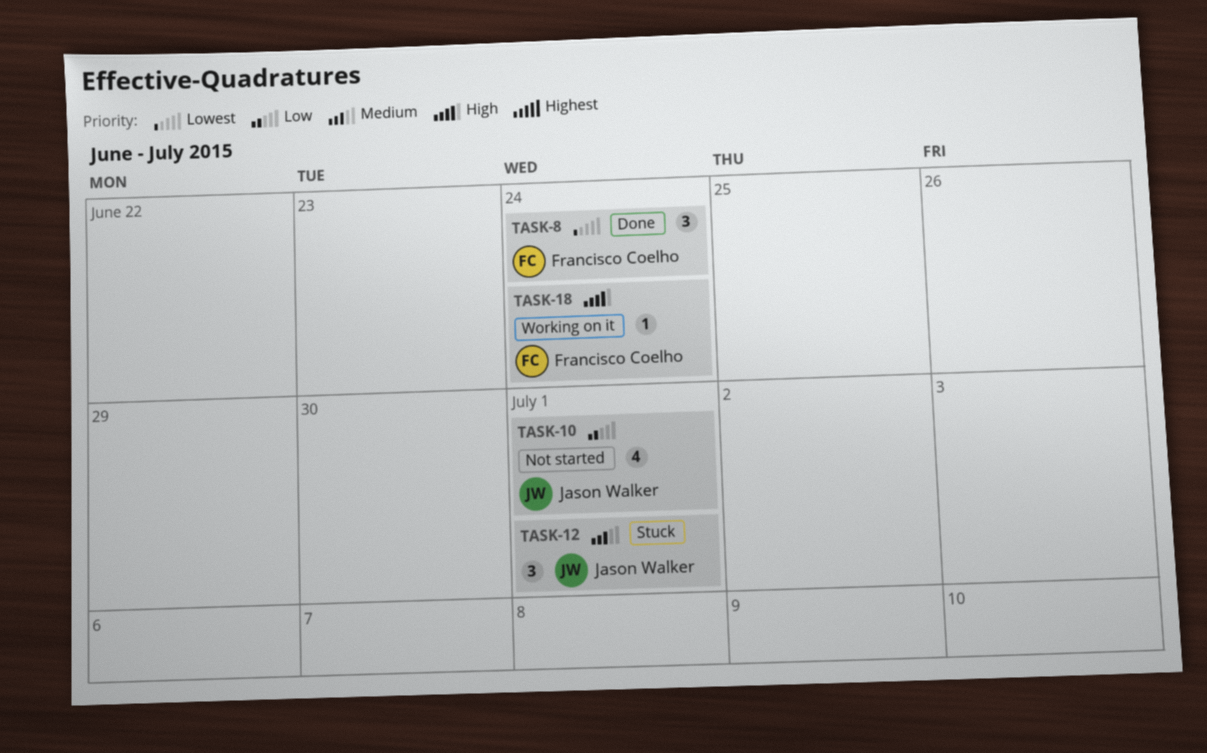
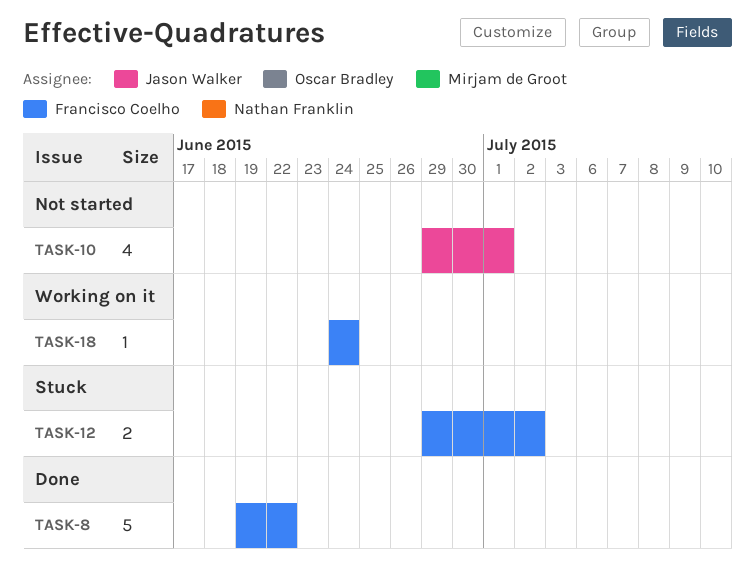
TASK-8, estimate: 3 -> 5
TASK-8, due: Jun 24 -> Jun 22
TASK-12, owner: Jason Walker -> Francisco Coelho
TASK-12, estimate: 3 -> 2
TASK-12, due: Jul 1 -> Jul 2

